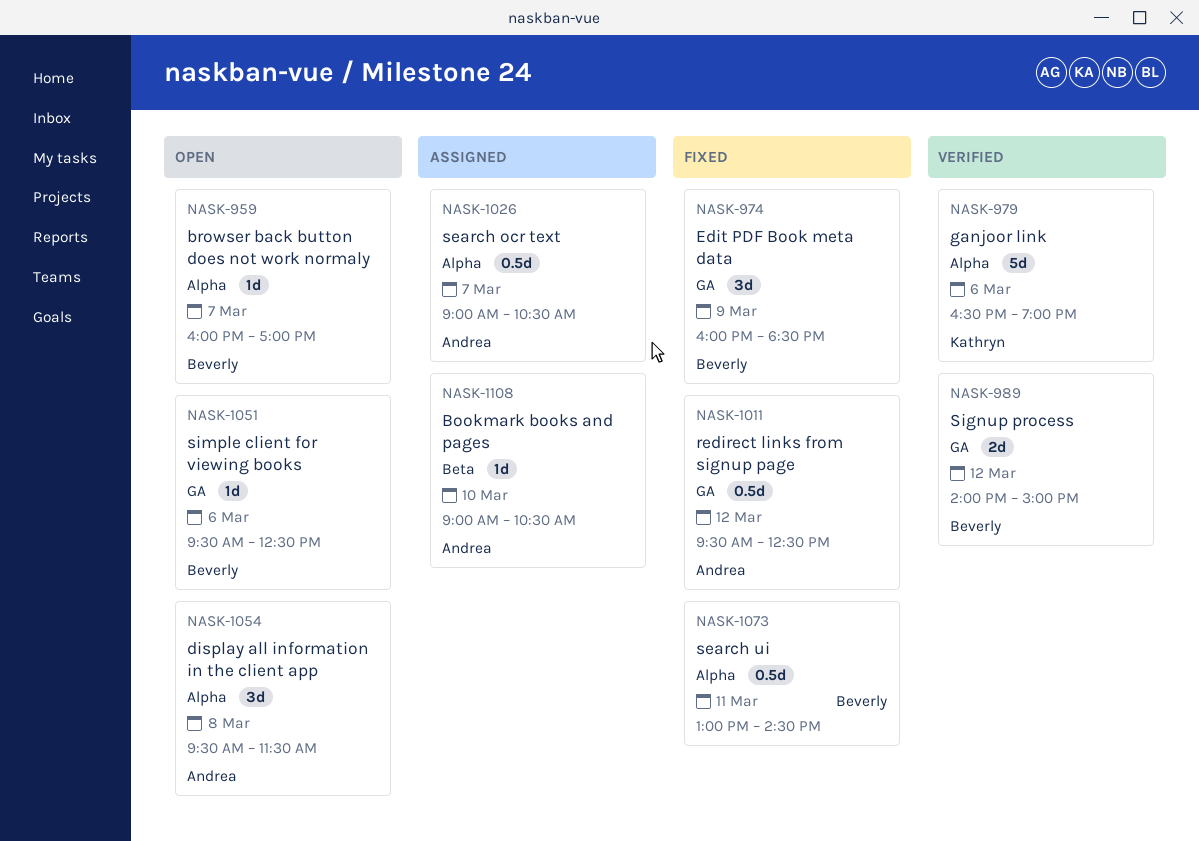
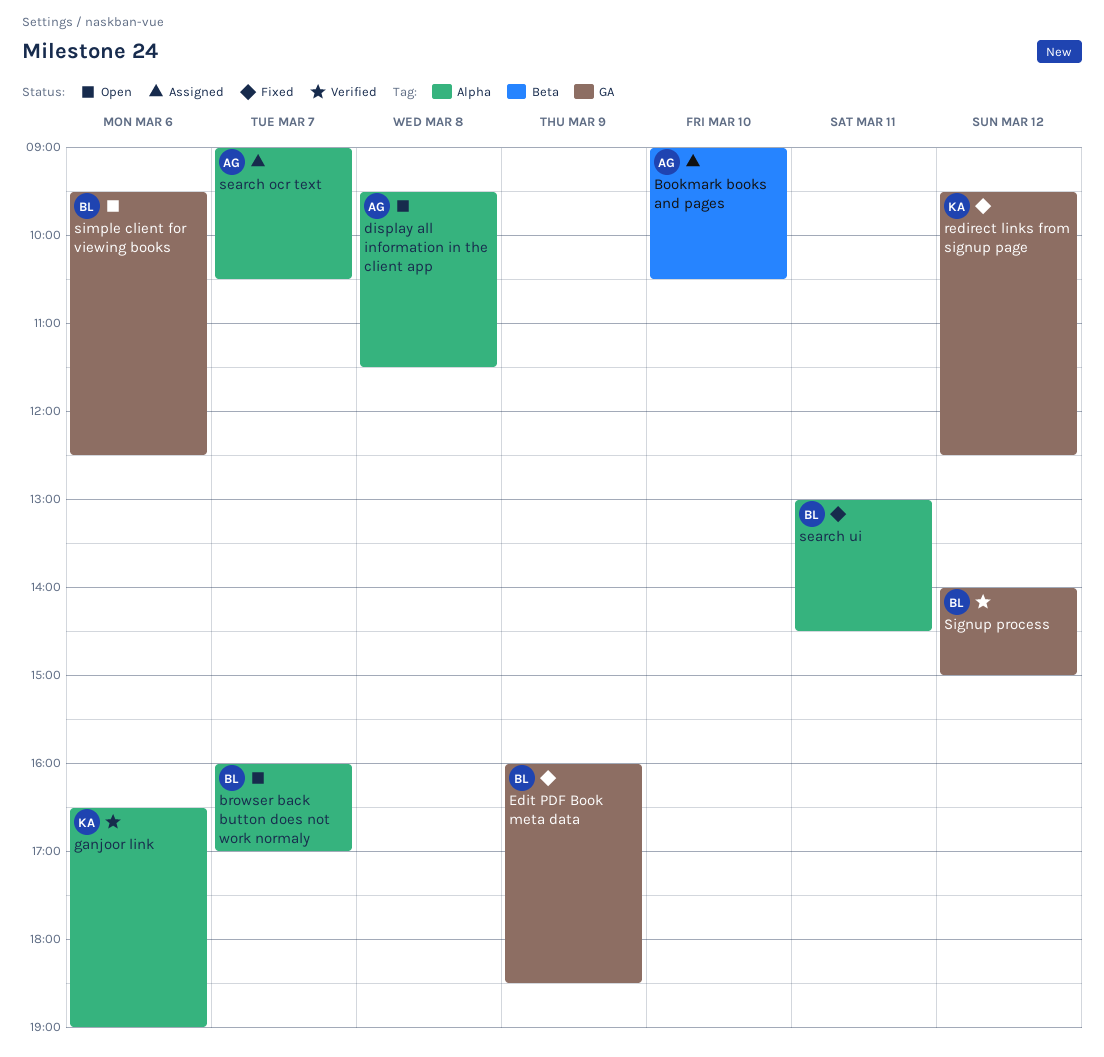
redirect links from signup page, owner: Andrea -> Kathryn

